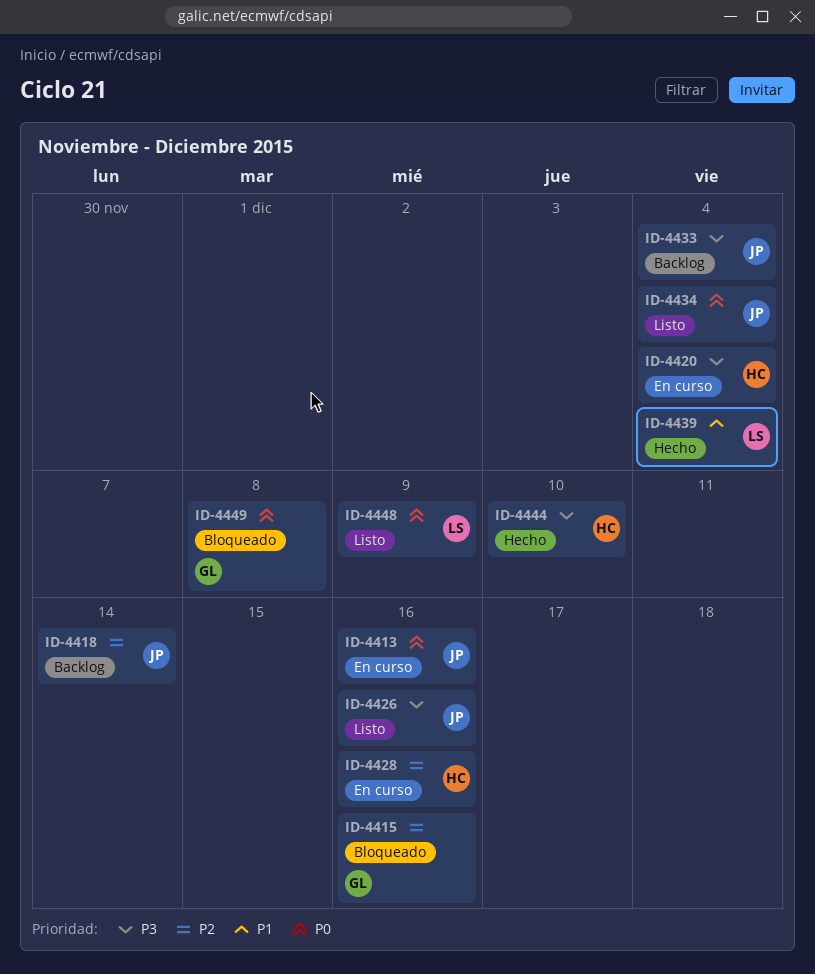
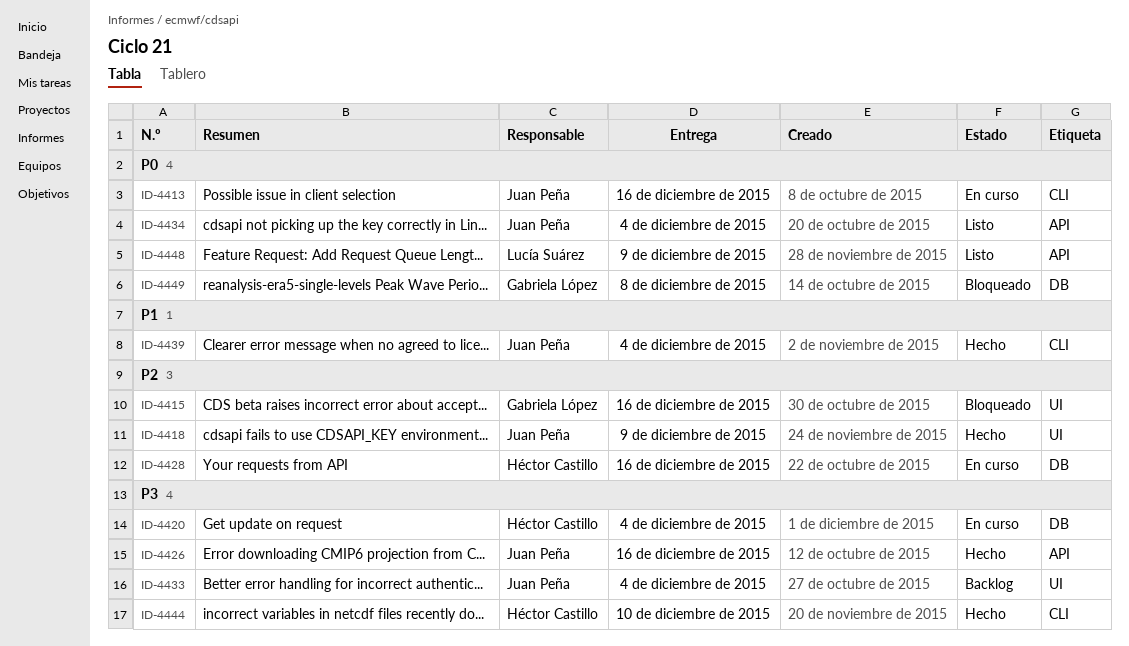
ID-4418, status: Backlog -> Hecho
ID-4418, due: Dec 14 -> Dec 9
ID-4426, status: Listo -> Hecho
ID-4439, owner: Lucía Suárez -> Juan Peña

